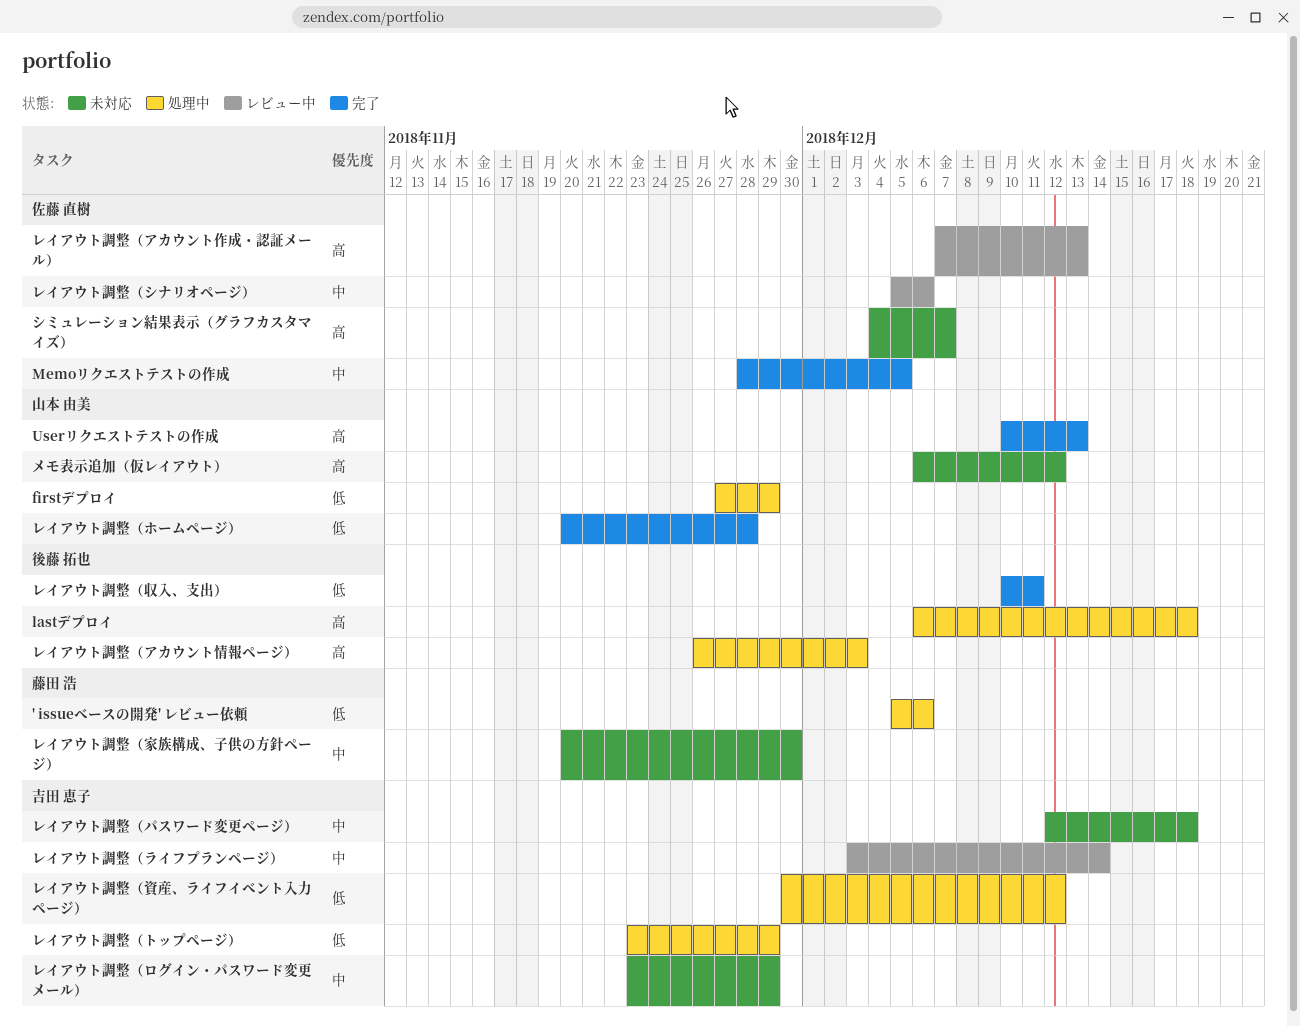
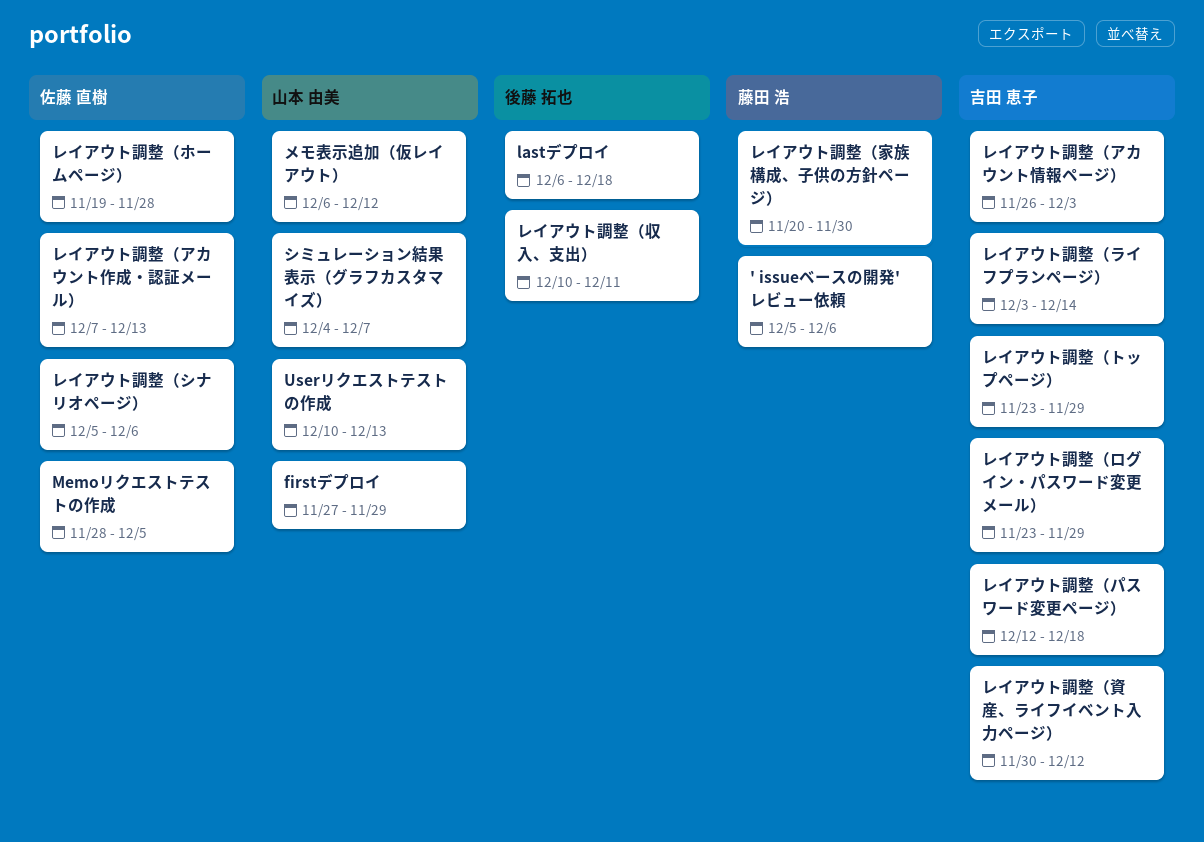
シミュレーション結果表示（グラフカスタマイズ）, owner: 佐藤 直樹 -> 山本 由美
レイアウト調整（アカウント情報ページ）, owner: 後藤 拓也 -> 吉田 恵子
レイアウト調整（ホームページ）, owner: 山本 由美 -> 佐藤 直樹
レイアウト調整（ホームページ）, start: Nov 20 -> Nov 19

